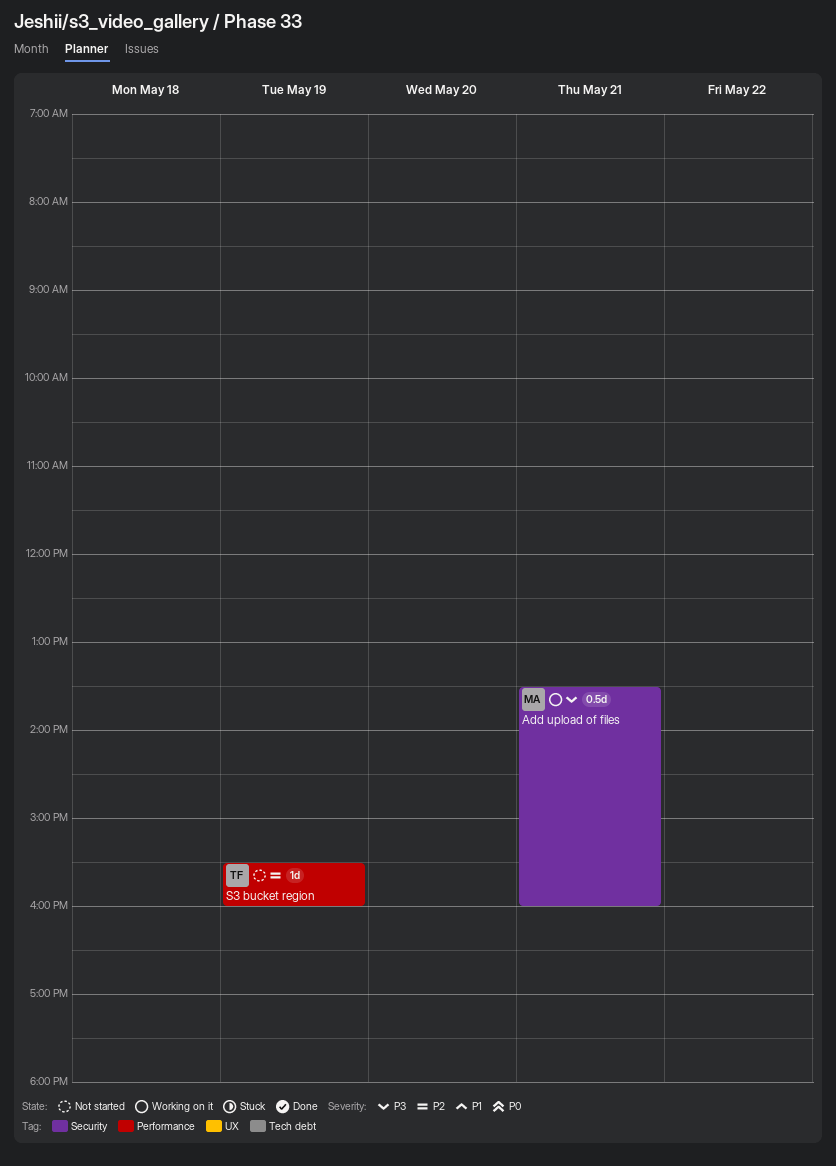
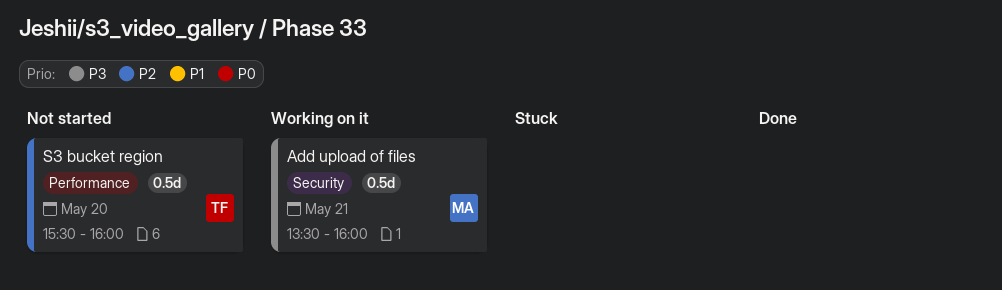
S3 bucket region, estimate: 1d -> 0.5d
S3 bucket region, day: May 19 -> May 20

